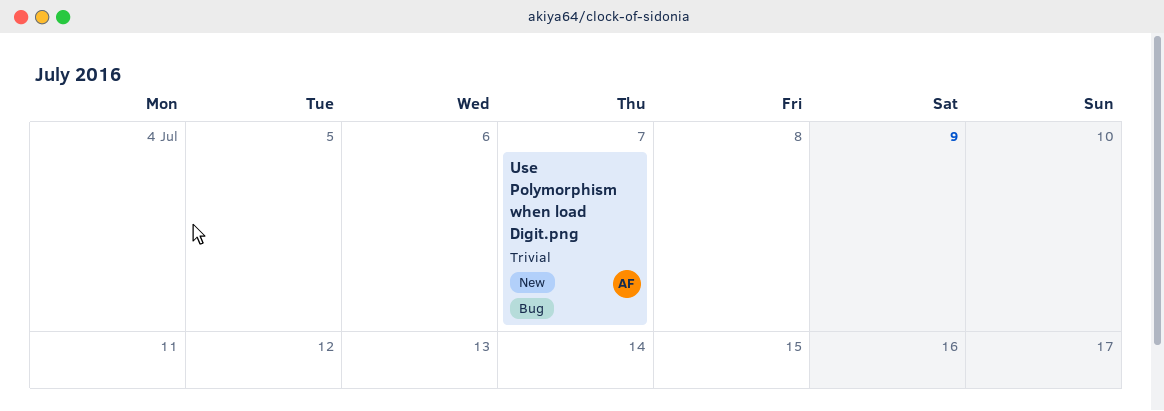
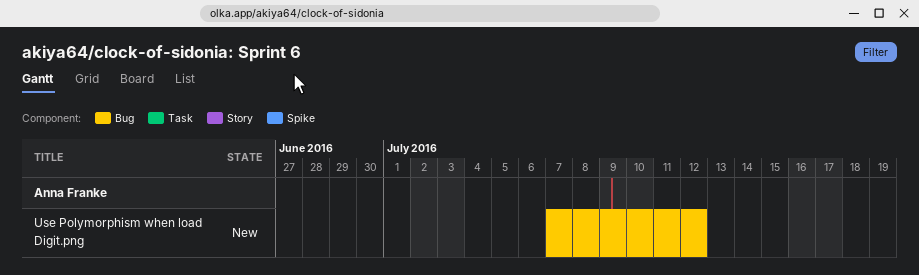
Use Polymorphism when load Digit.png, due: Jul 7 -> Jul 12

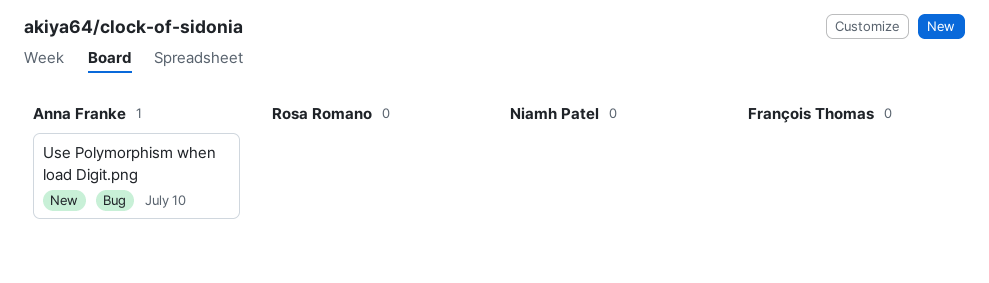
Use Polymorphism when load Digit.png, due: Jul 12 -> Jul 10

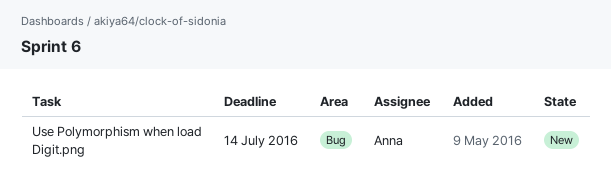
Use Polymorphism when load Digit.png, due: Jul 10 -> Jul 14

